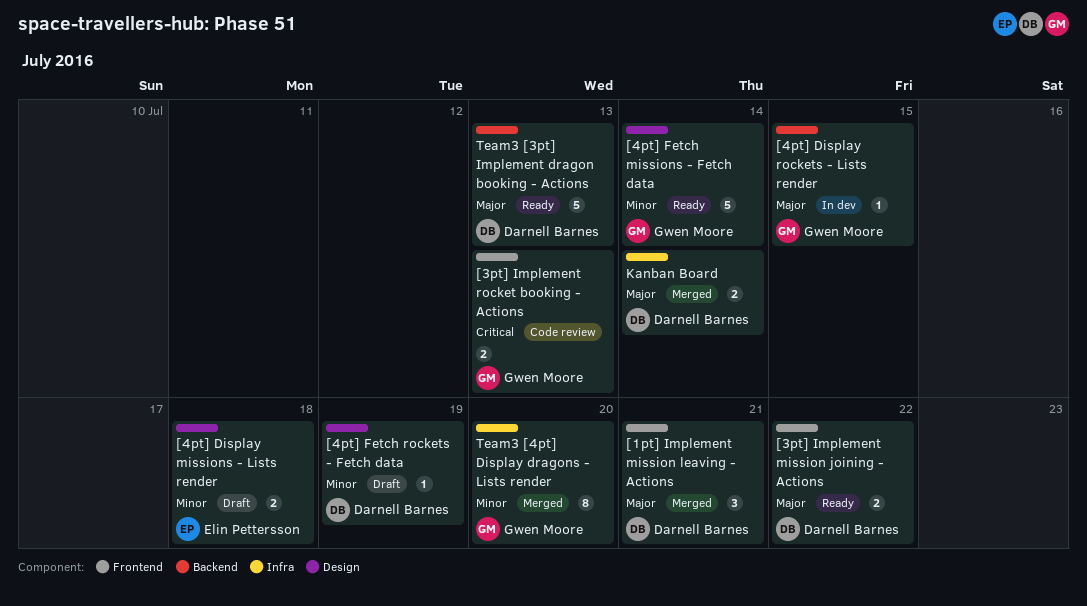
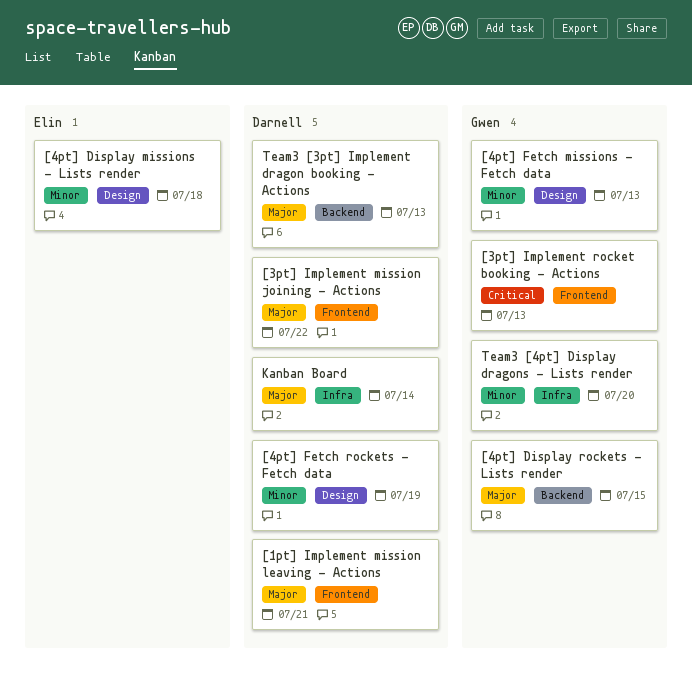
[4pt] Fetch missions - Fetch data, due: Jul 14 -> Jul 13

